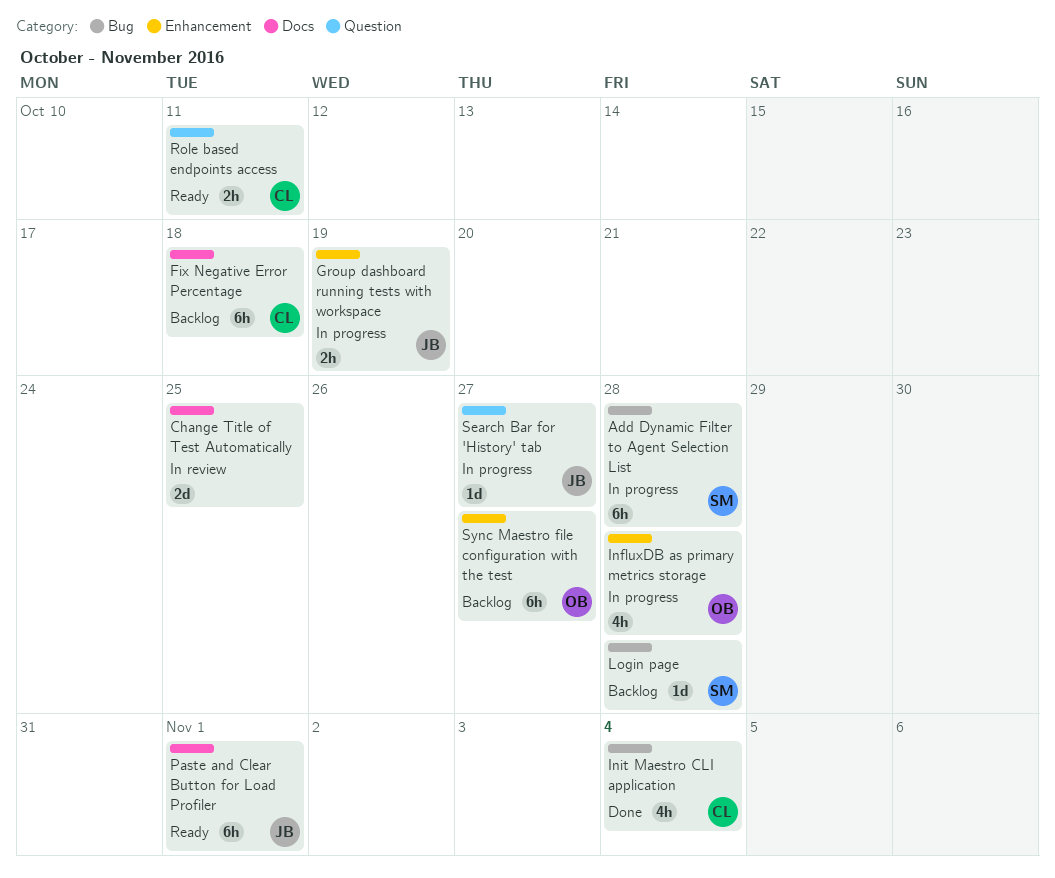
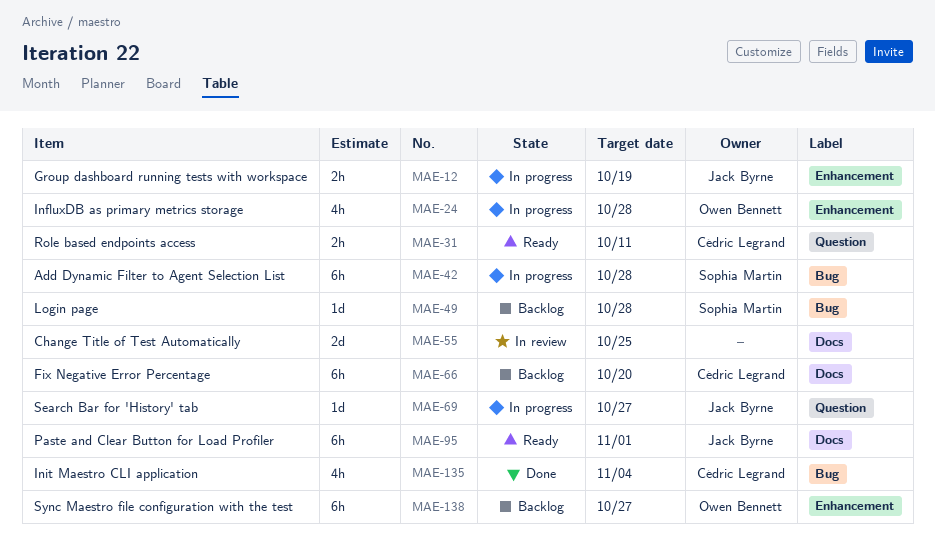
Fix Negative Error Percentage, due: Oct 18 -> Oct 20

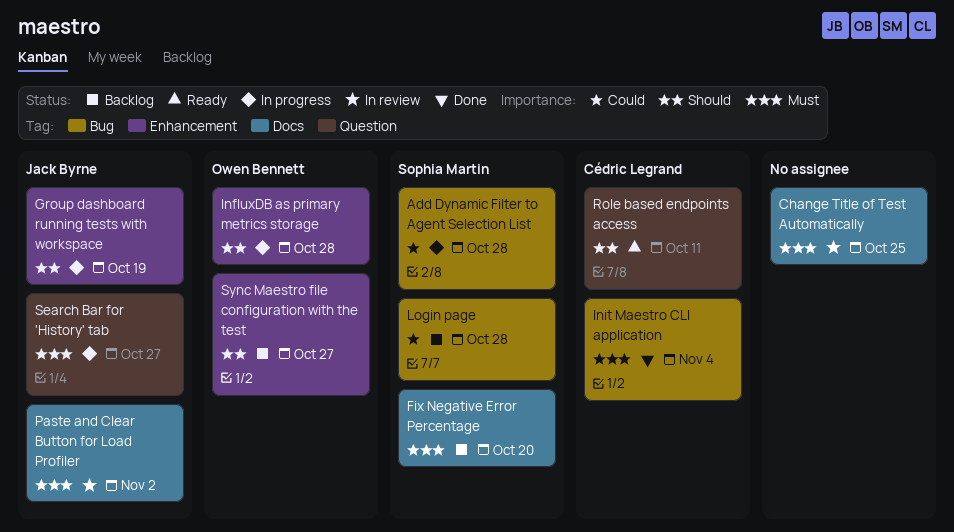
Fix Negative Error Percentage, owner: Cédric Legrand -> Sophia Martin
Paste and Clear Button for Load Profiler, status: Ready -> In review
Paste and Clear Button for Load Profiler, due: Nov 1 -> Nov 2

